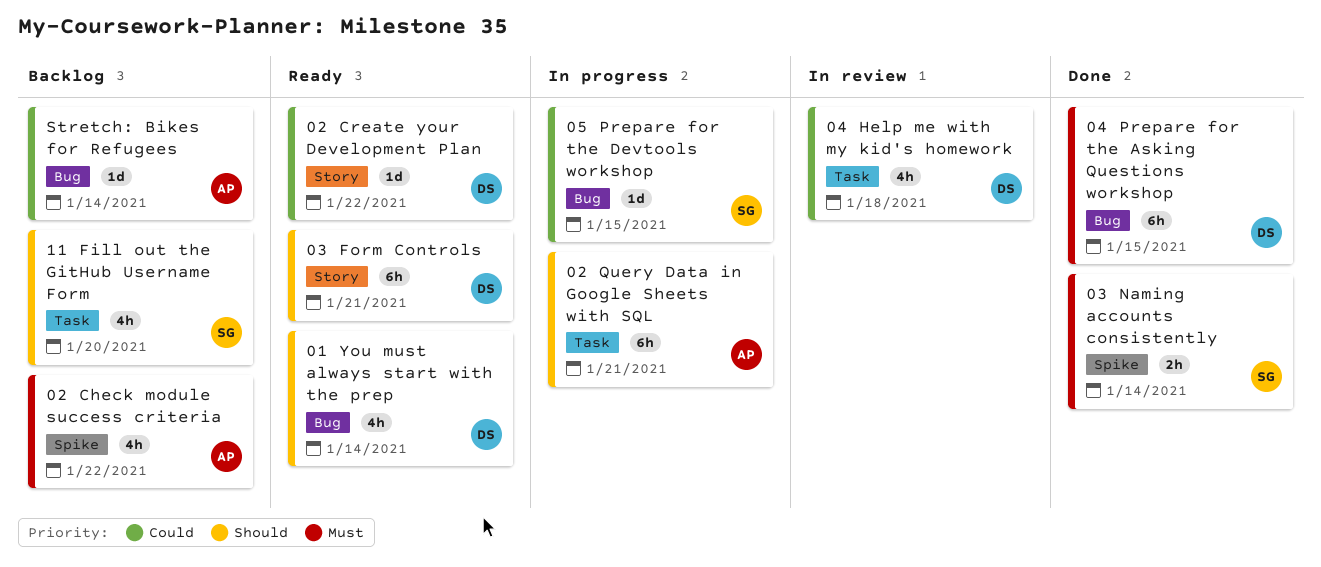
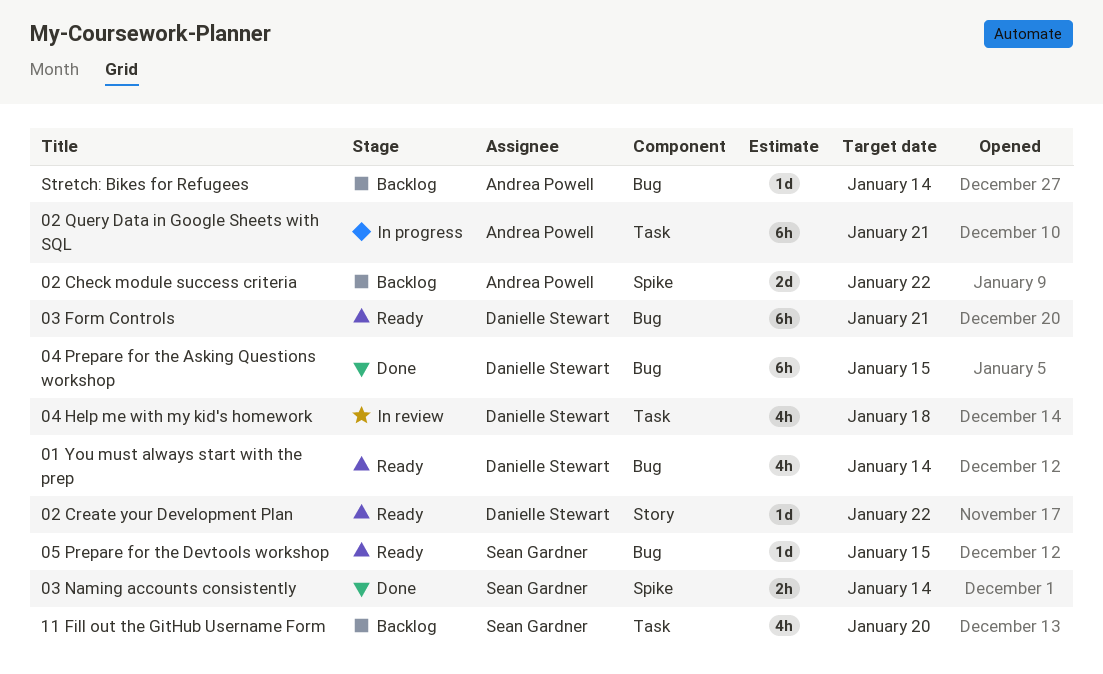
02 Check module success criteria, estimate: 4h -> 2d
03 Form Controls, label: Story -> Bug
05 Prepare for the Devtools workshop, status: In progress -> Ready

